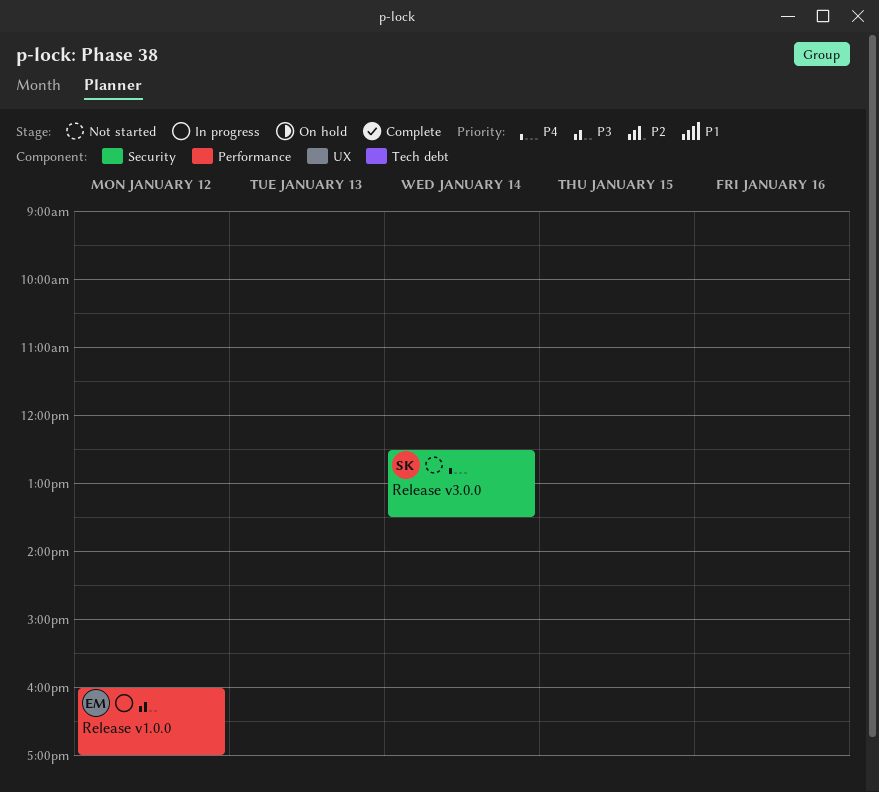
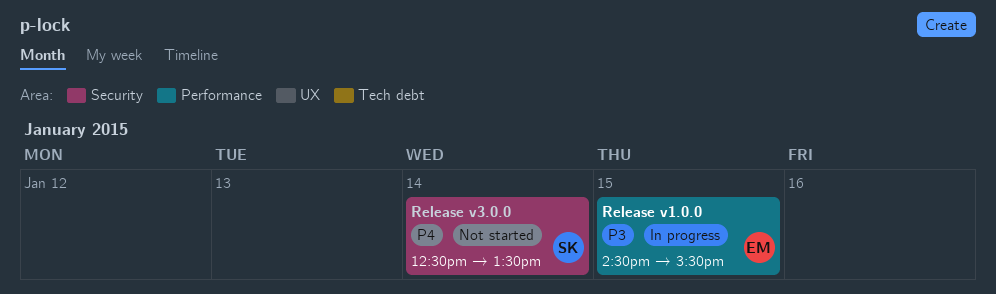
Release v1.0.0, day: Jan 12 -> Jan 15
Release v1.0.0, begins: 16:00 -> 14:30
Release v1.0.0, ends: 17:00 -> 15:30

